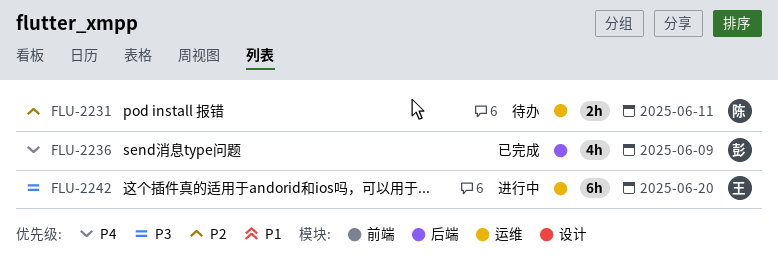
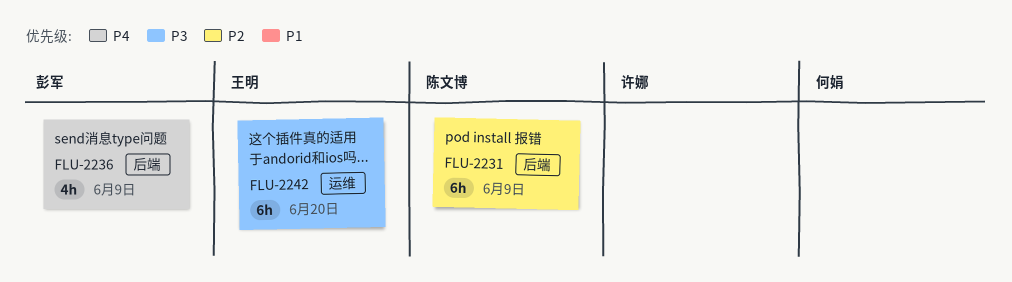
FLU-2231, label: 运维 -> 后端
FLU-2231, estimate: 2h -> 6h
FLU-2231, due: Jun 11 -> Jun 9

